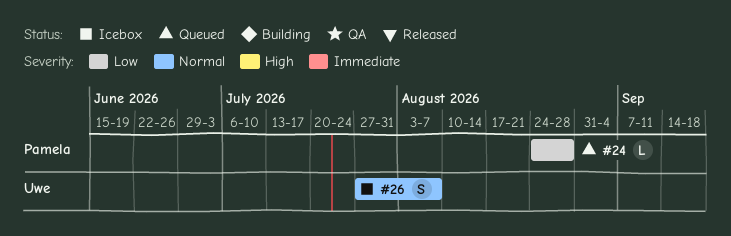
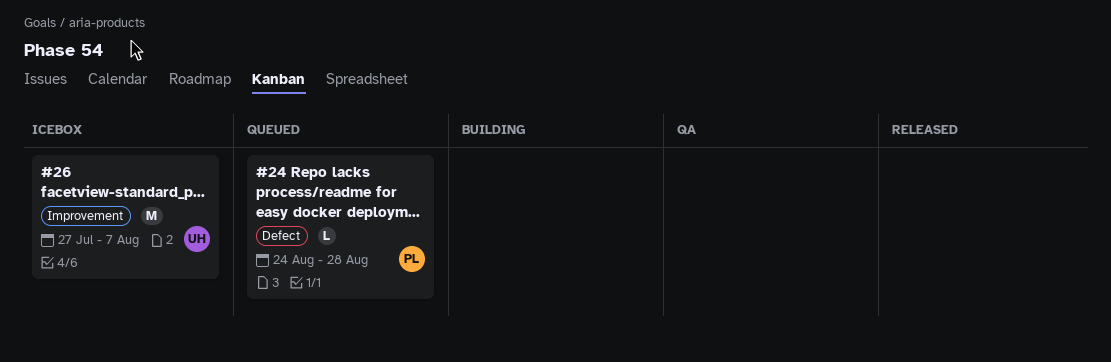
#26, estimate: S -> M

